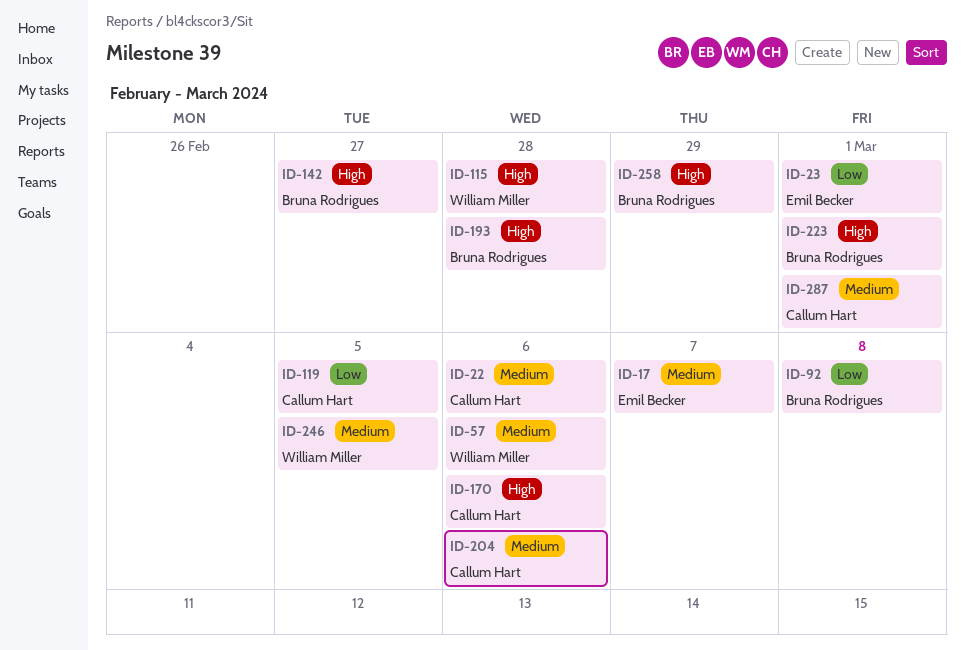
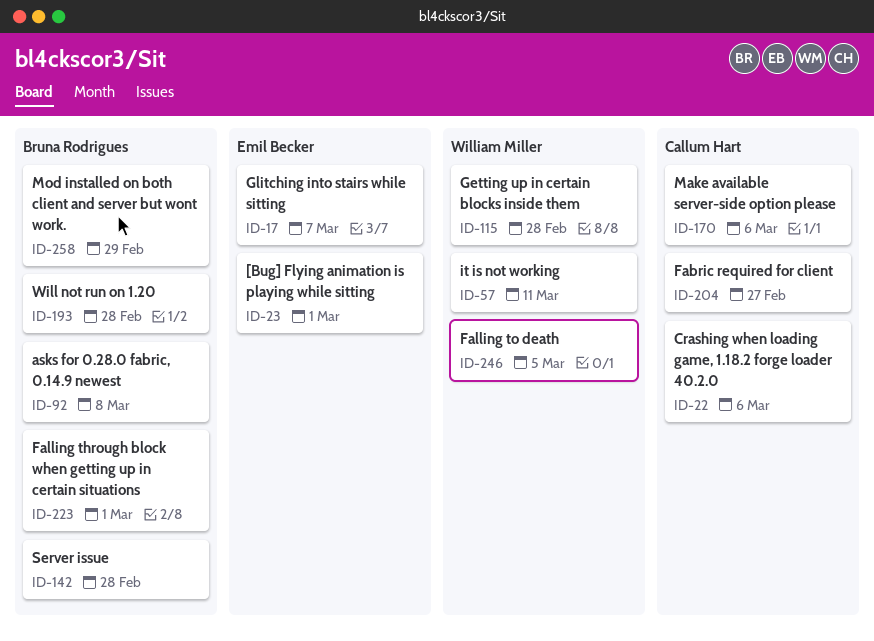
ID-57, due: Mar 6 -> Mar 11
ID-119: present -> none
ID-142, due: Feb 27 -> Feb 28
ID-204, due: Mar 6 -> Feb 27
ID-287: present -> none

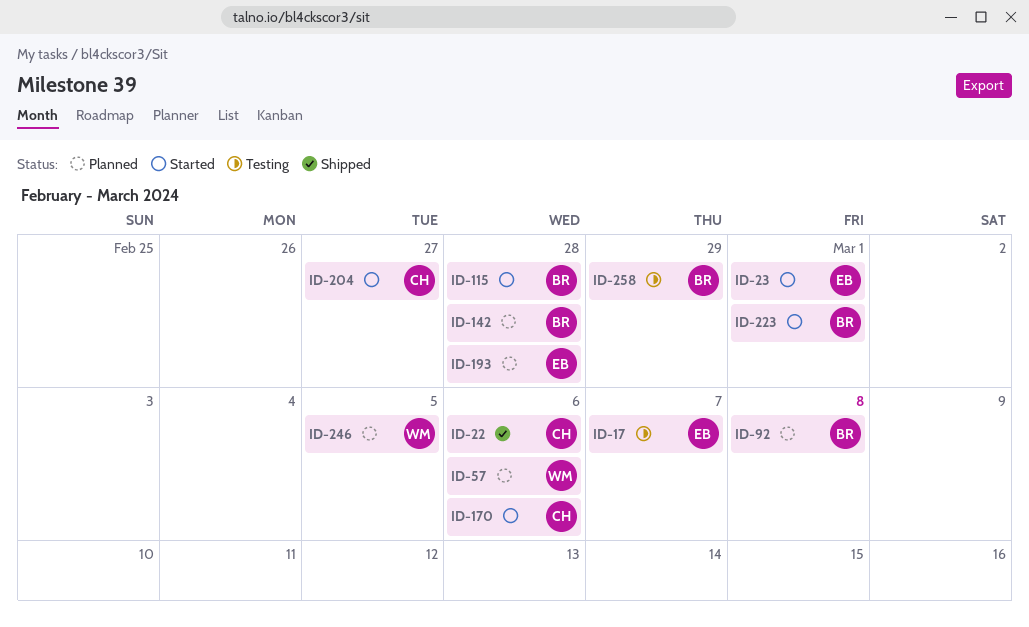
ID-57, due: Mar 11 -> Mar 6
ID-115, owner: William Miller -> Bruna Rodrigues
ID-193, owner: Bruna Rodrigues -> Emil Becker

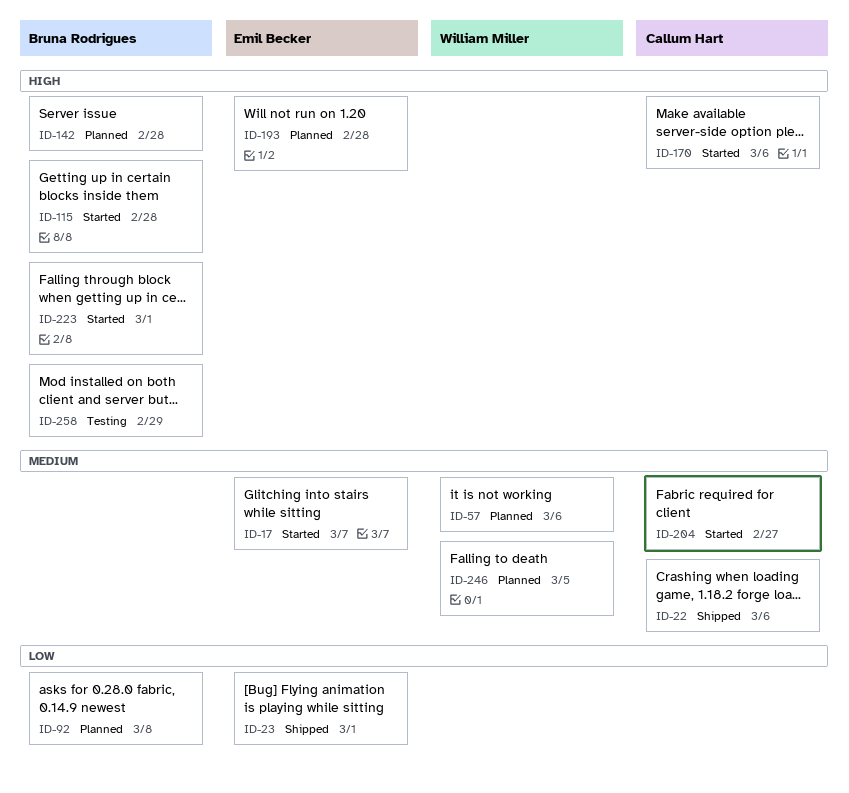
ID-17, status: Testing -> Started
ID-23, status: Started -> Shipped

